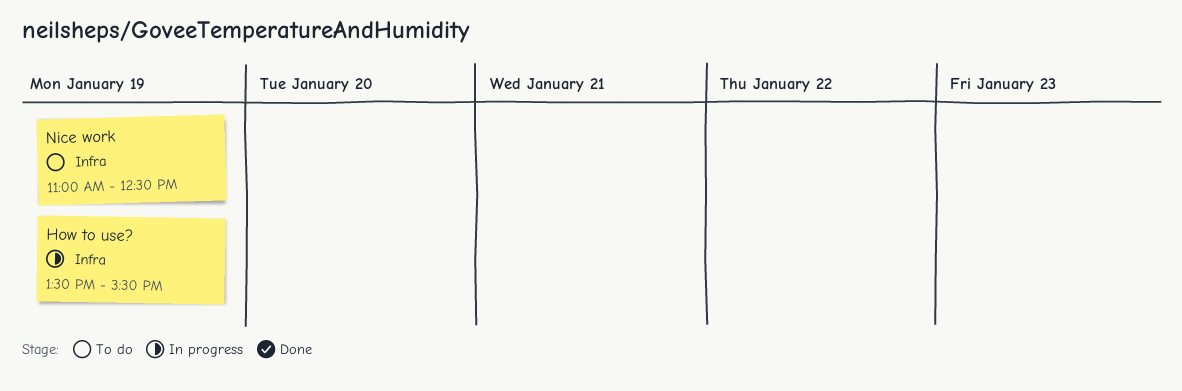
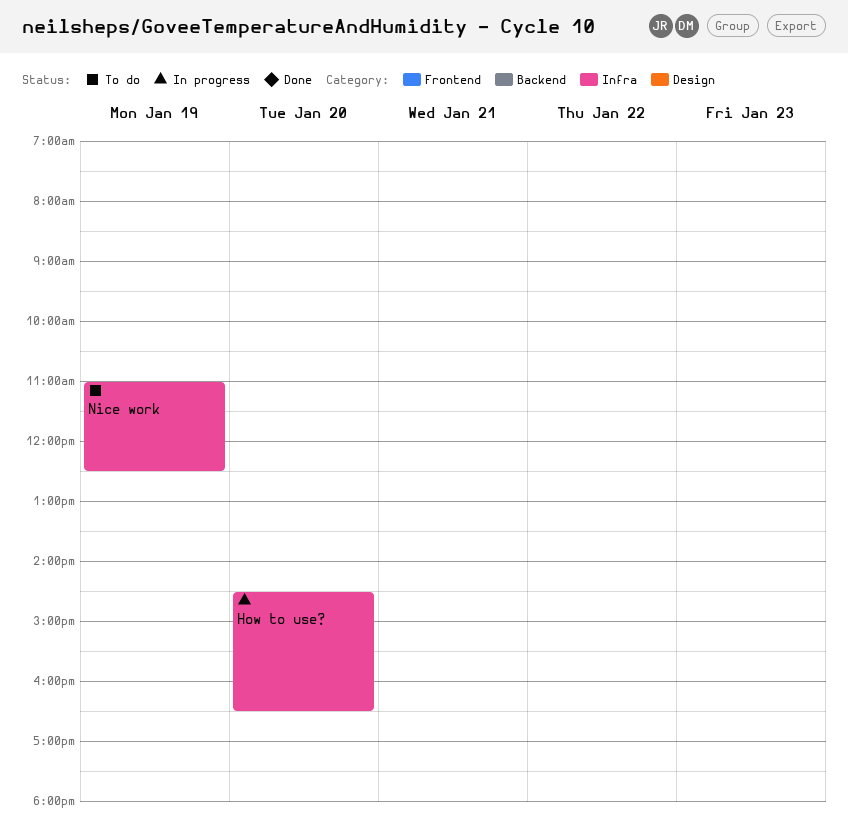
How to use?, day: Jan 19 -> Jan 20
How to use?, begins: 13:30 -> 14:30
How to use?, ends: 15:30 -> 16:30

